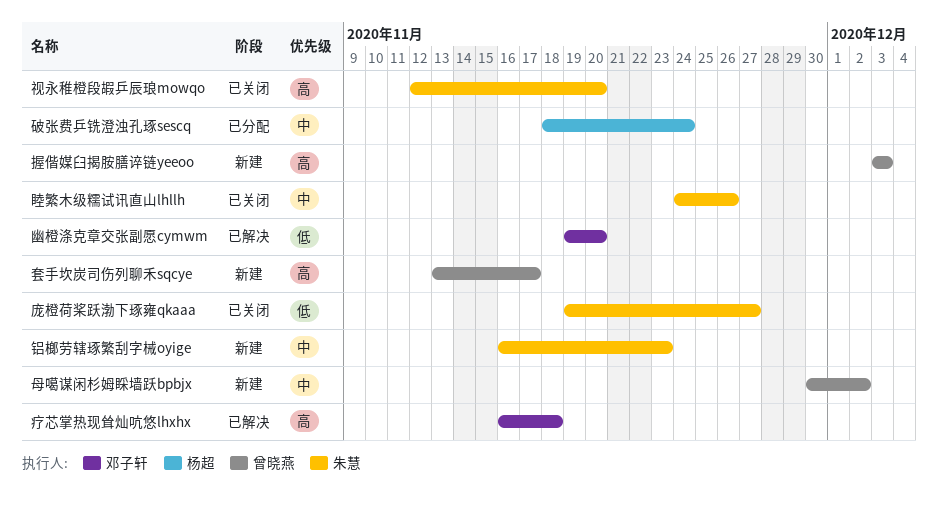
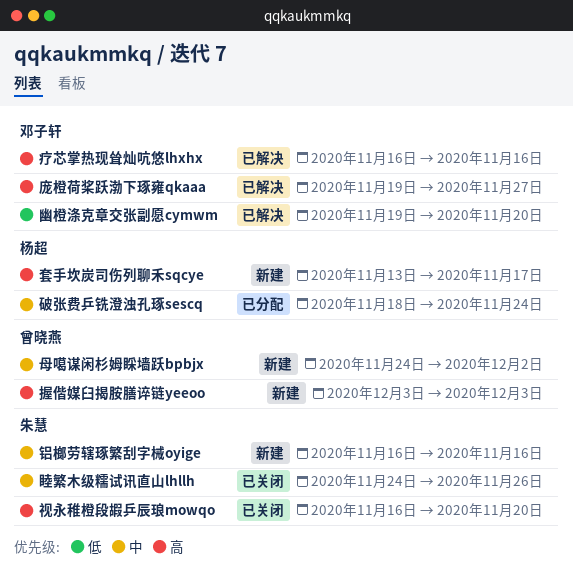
套手坎炭司伤列聊禾sqcye, owner: 曾晓燕 -> 杨超
庞橙荷桨跃渤下琢雍qkaaa, status: 已关闭 -> 已解决
庞橙荷桨跃渤下琢雍qkaaa, owner: 朱慧 -> 邓子轩
庞橙荷桨跃渤下琢雍qkaaa, priority: 低 -> 高
母噶谋闲杉姆睬墙跃bpbjx, start: Nov 30 -> Nov 24
疗芯掌热现耸灿吭悠lhxhx, due: Nov 18 -> Nov 16
视永稚橙段嘏乒辰琅mowqo, start: Nov 12 -> Nov 16
铝榔劳辖琢繁刮字械oyige, due: Nov 23 -> Nov 16

